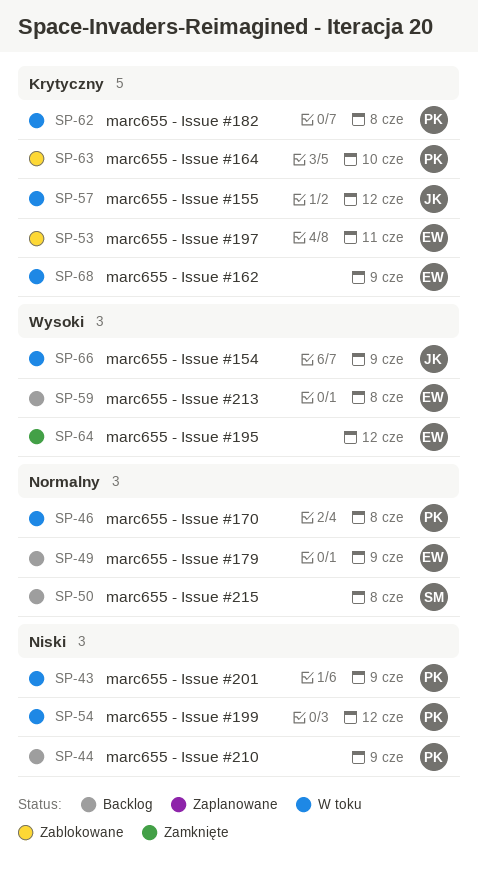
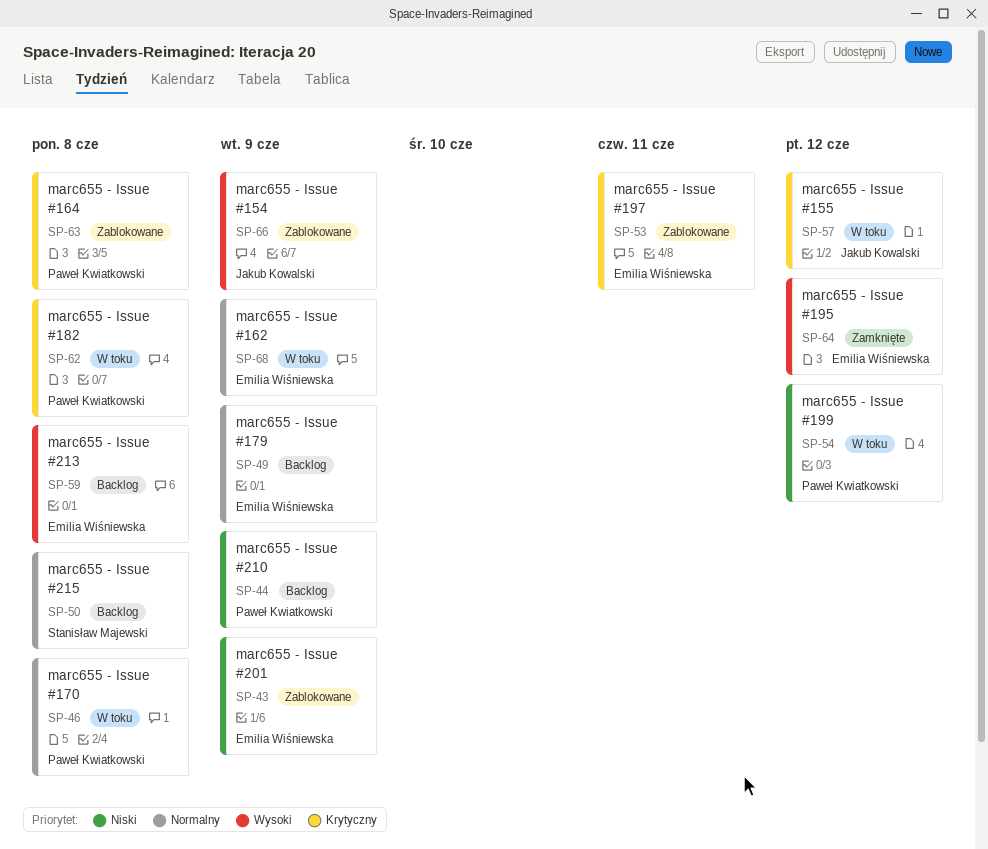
SP-43, status: W toku -> Zablokowane
SP-43, owner: Paweł Kwiatkowski -> Emilia Wiśniewska
SP-63, due: Jun 10 -> Jun 8
SP-66, status: W toku -> Zablokowane
SP-68, priority: Krytyczny -> Normalny

